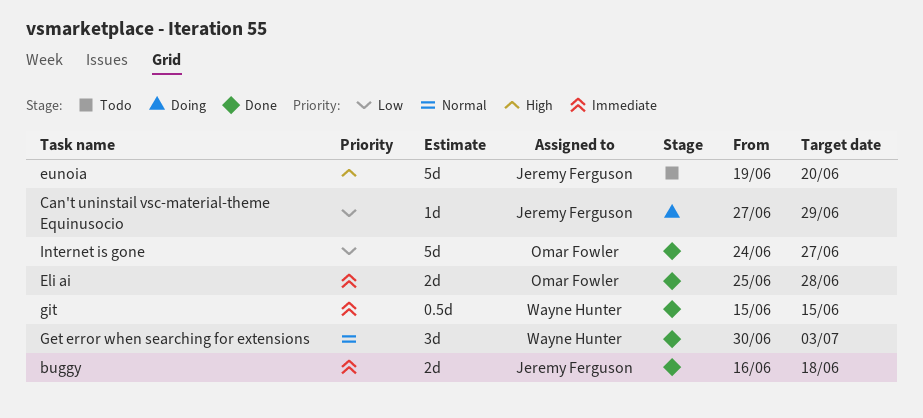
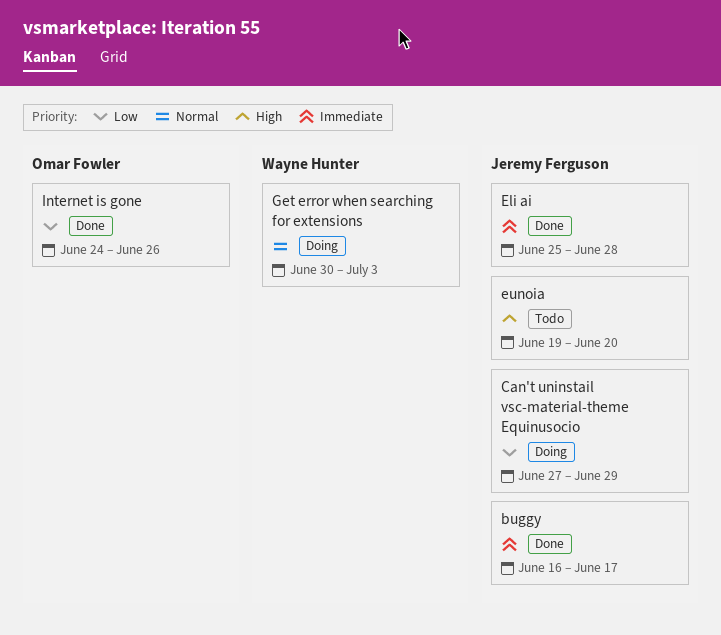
buggy, due: Jun 18 -> Jun 17
Eli ai, owner: Omar Fowler -> Jeremy Ferguson
Get error when searching for extensions, status: Done -> Doing
git: present -> none
Internet is gone, due: Jun 27 -> Jun 26

